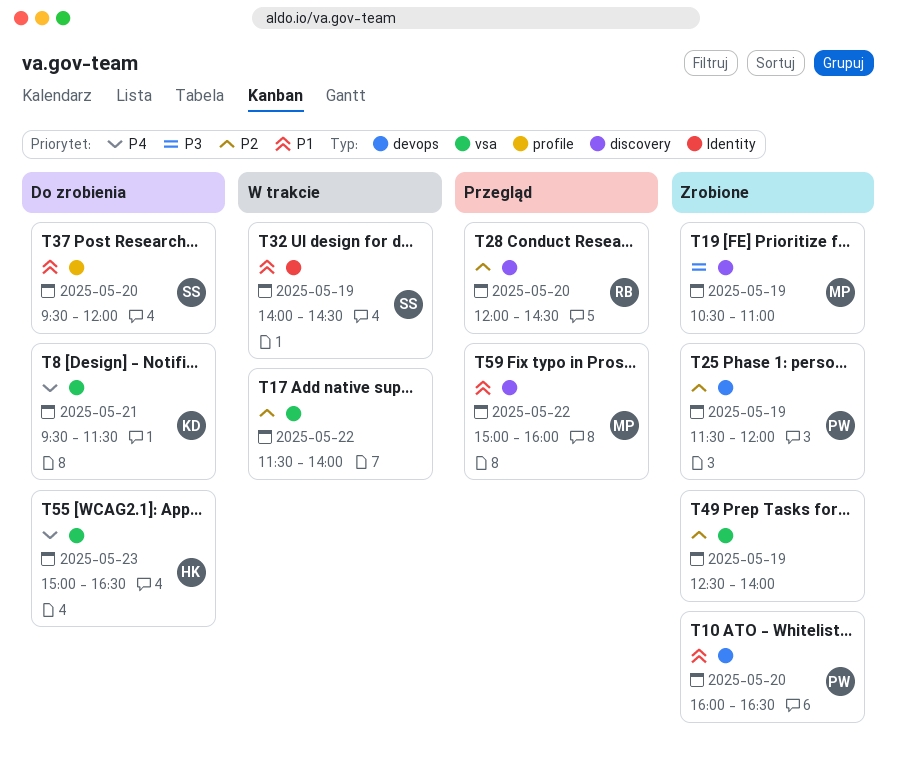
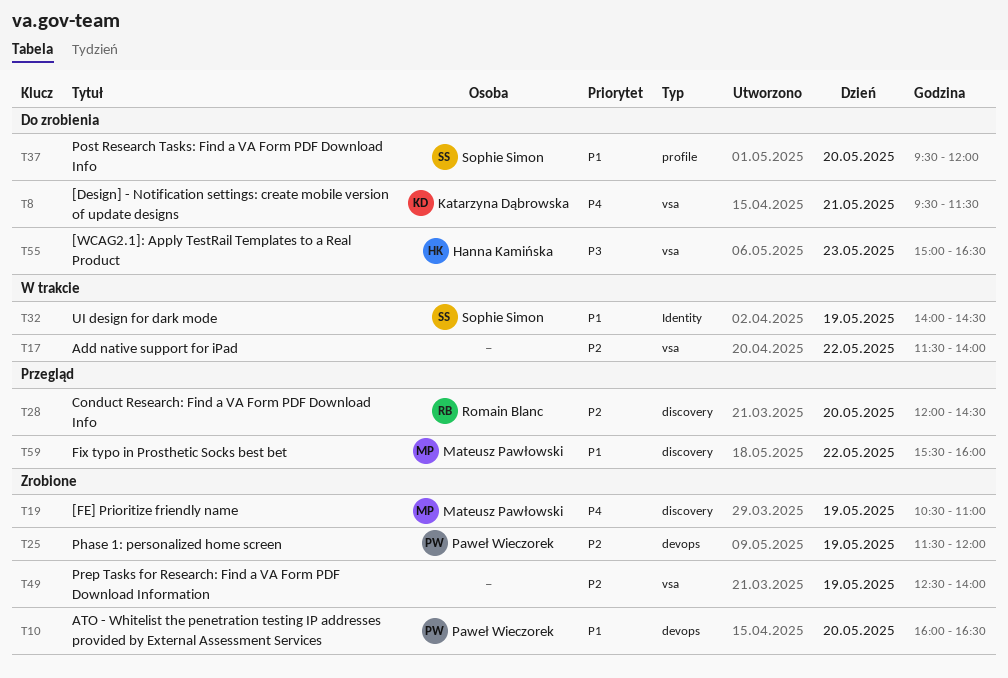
T19, priority: P3 -> P4
T55, priority: P4 -> P3
T59, begins: 15:00 -> 15:30

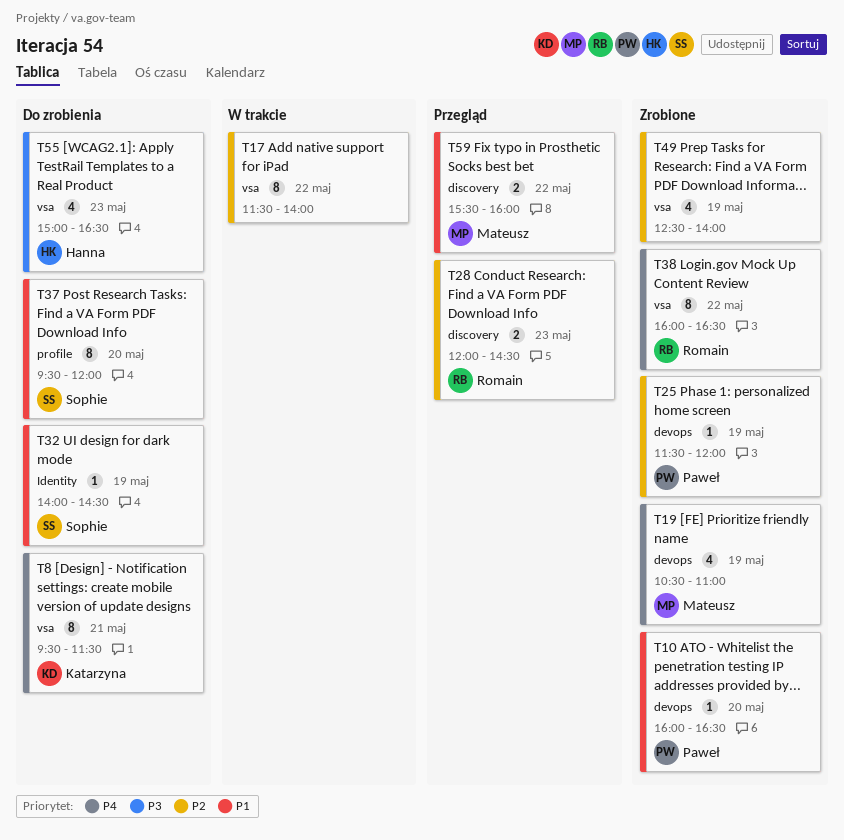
T19, label: discovery -> devops
T28, day: May 20 -> May 23
T32, status: W trakcie -> Do zrobienia
T38: none -> present

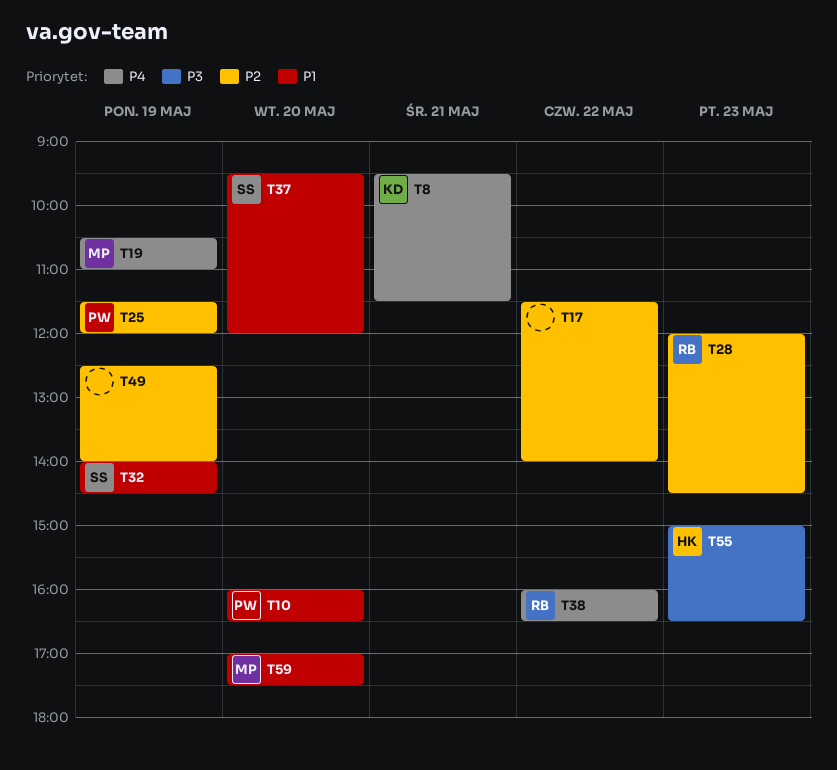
T59, day: May 22 -> May 20
T59, begins: 15:30 -> 17:00
T59, ends: 16:00 -> 17:30

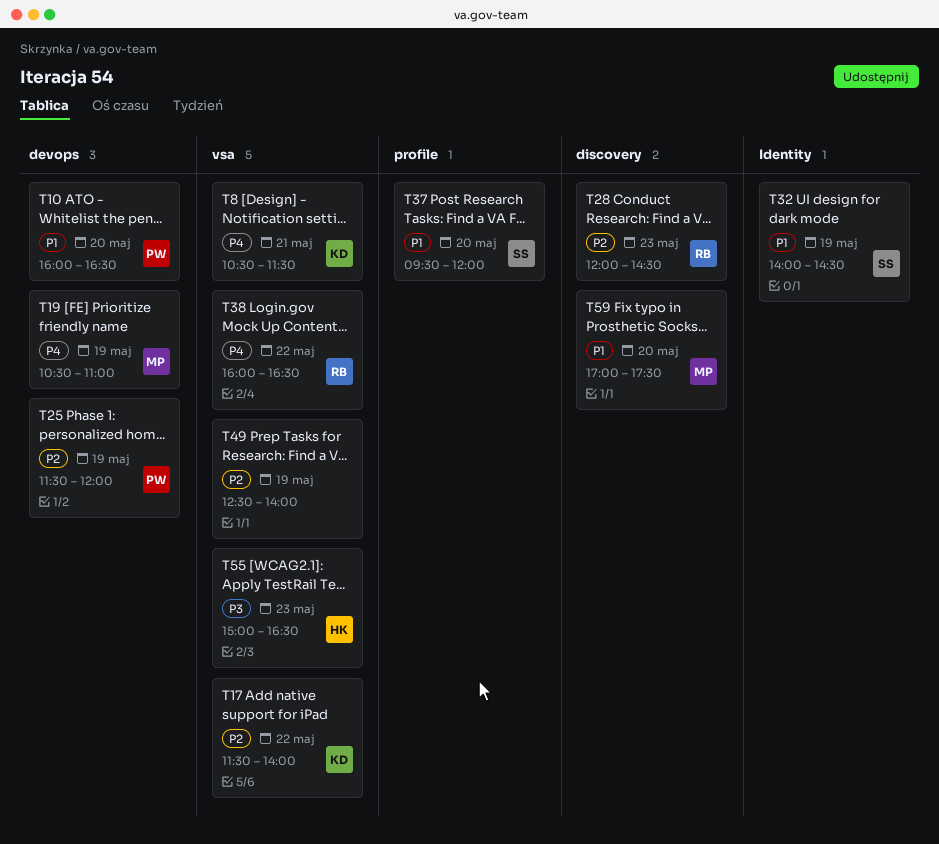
T8, begins: 09:30 -> 10:30
T17, owner: none -> KD

